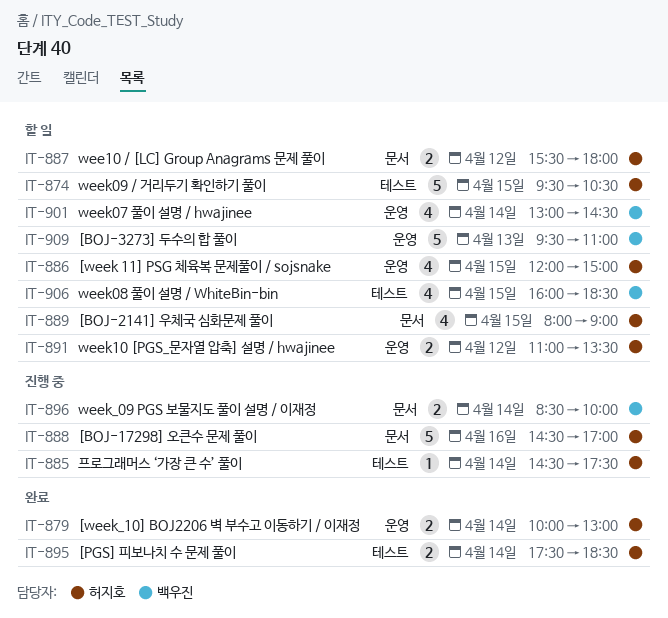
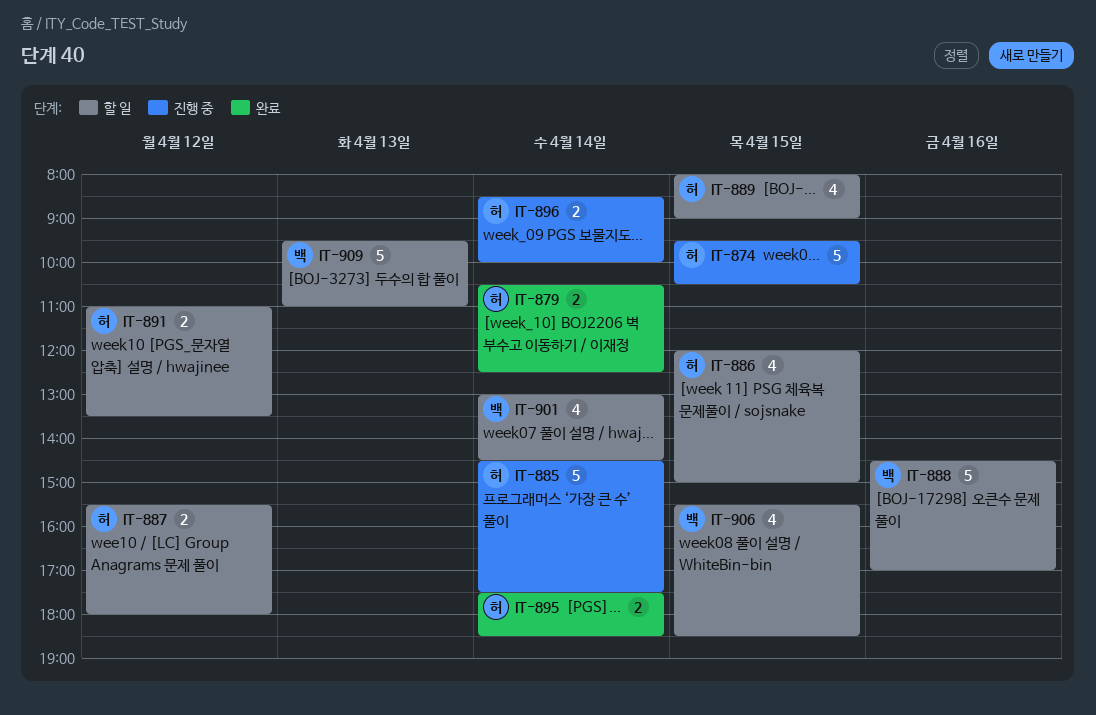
IT-874, status: 할 일 -> 진행 중
IT-879, begins: 10:00 -> 10:30
IT-879, ends: 13:00 -> 12:30
IT-885, estimate: 1 -> 5
IT-888, status: 진행 중 -> 할 일
IT-888, owner: 허지호 -> 백우진
IT-896, owner: 백우진 -> 허지호
IT-906, begins: 16:00 -> 15:30

